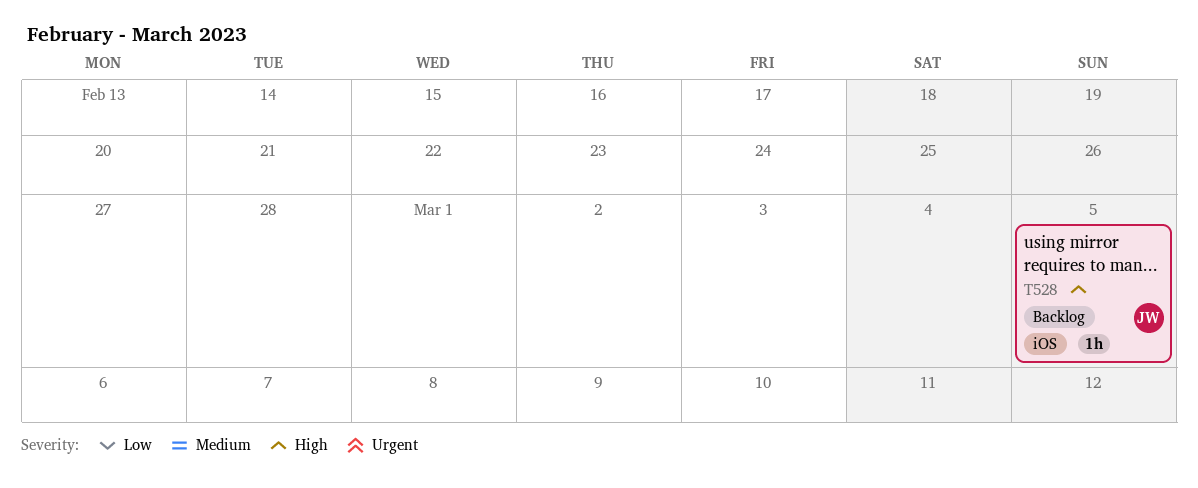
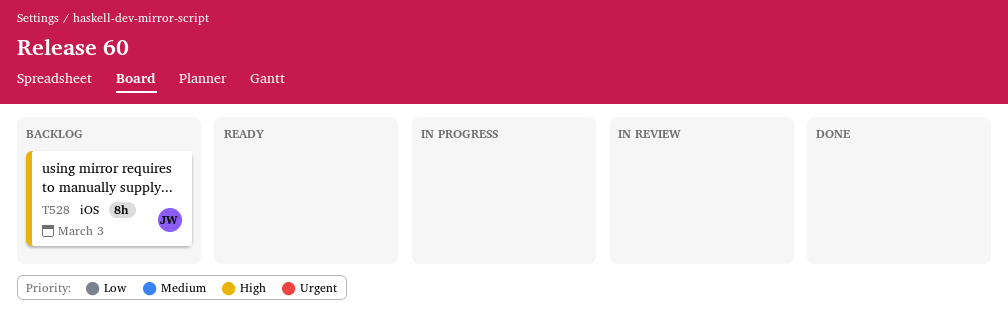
T528, estimate: 1h -> 8h
T528, due: Mar 5 -> Mar 3

